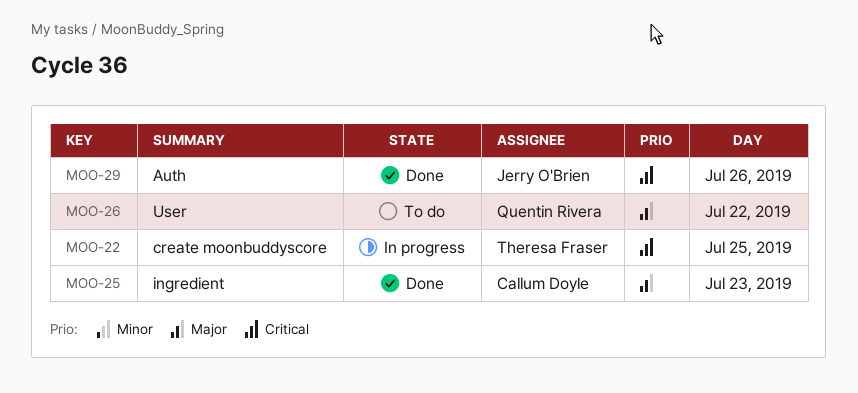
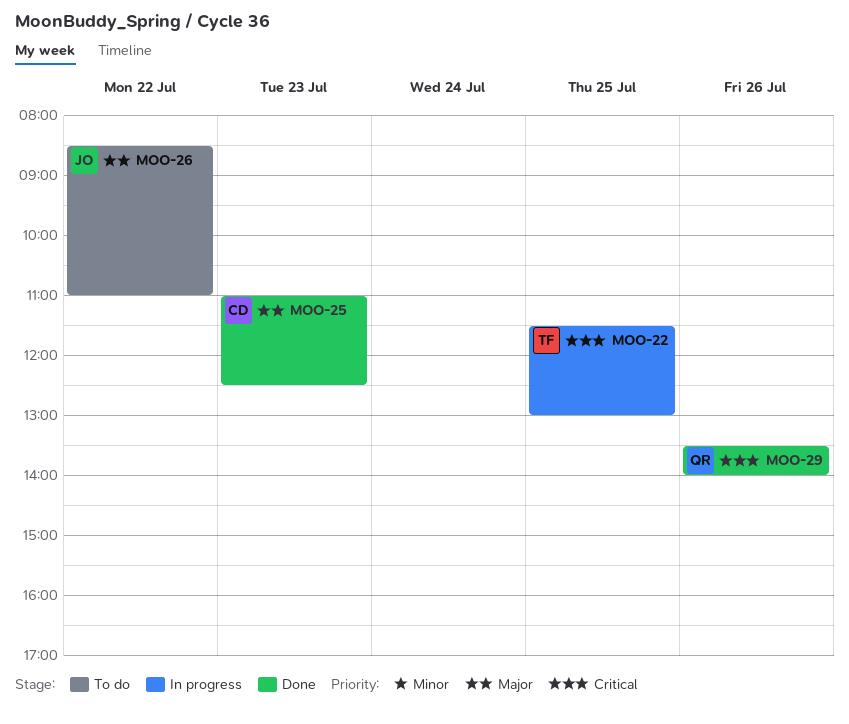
MOO-26, owner: Quentin Rivera -> Jerry O'Brien
MOO-29, owner: Jerry O'Brien -> Quentin Rivera

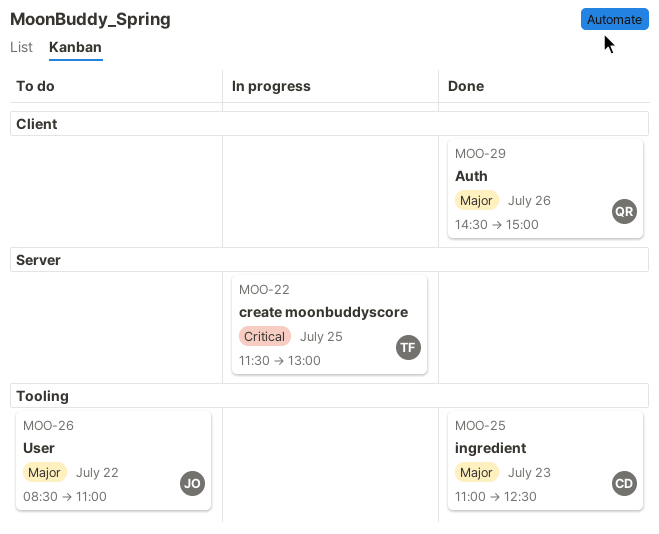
MOO-29, priority: Critical -> Major
MOO-29, begins: 13:30 -> 14:30
MOO-29, ends: 14:00 -> 15:00

